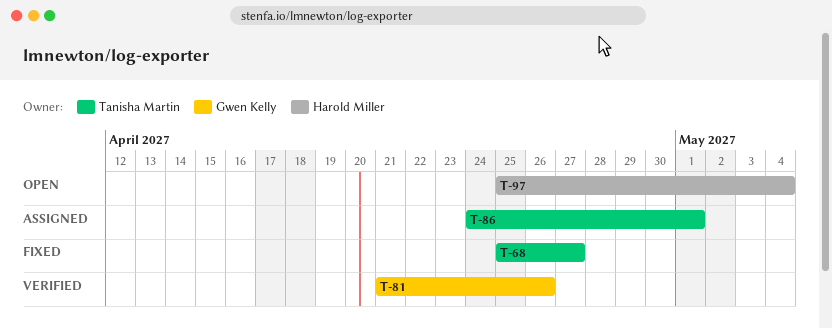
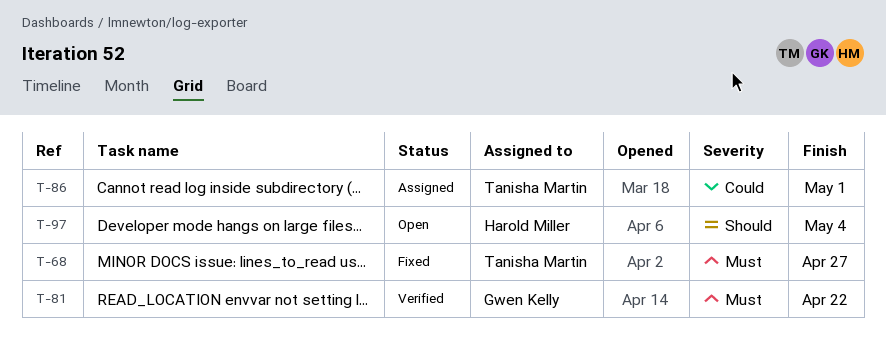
T-81, due: Apr 26 -> Apr 22

